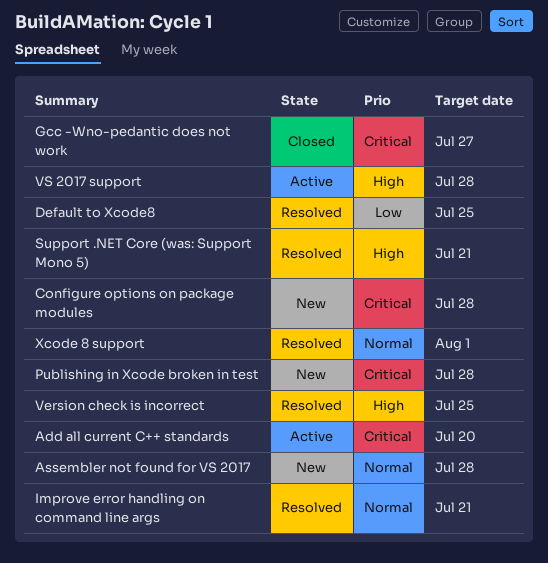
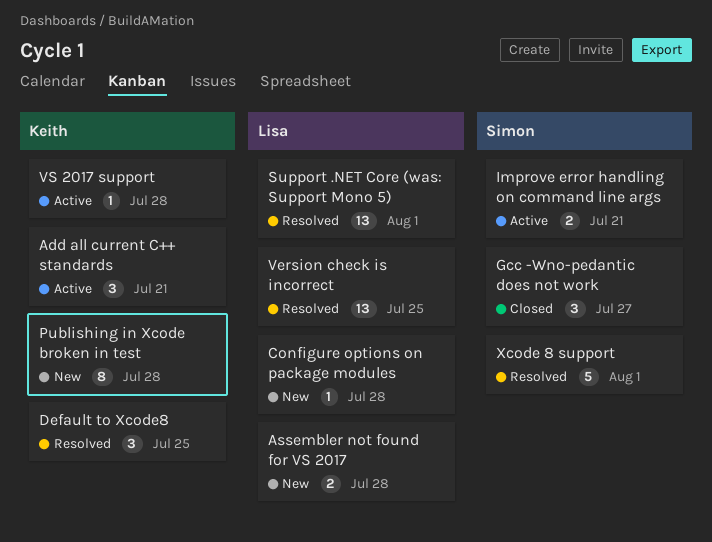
Add all current C++ standards, due: Jul 20 -> Jul 21
Improve error handling on command line args, status: Resolved -> Active
Support .NET Core (was: Support Mono 5), due: Jul 21 -> Aug 1

